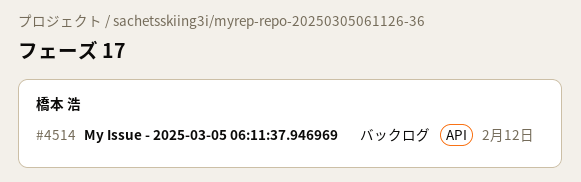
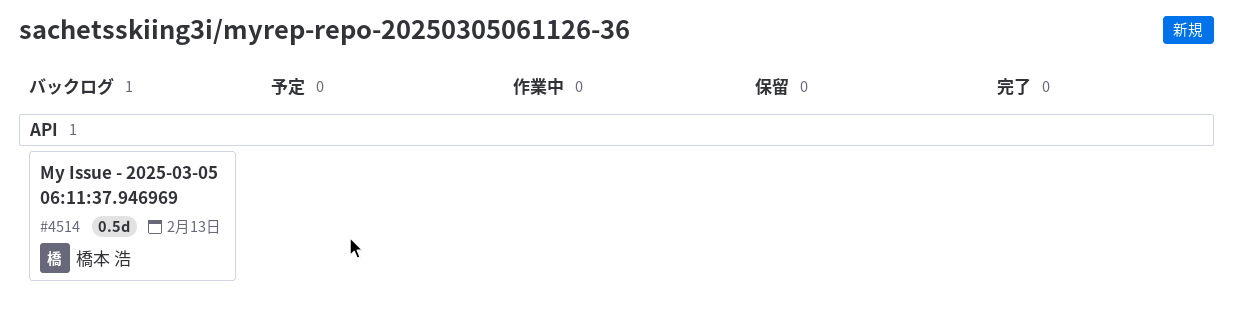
#4514, due: Feb 12 -> Feb 13

